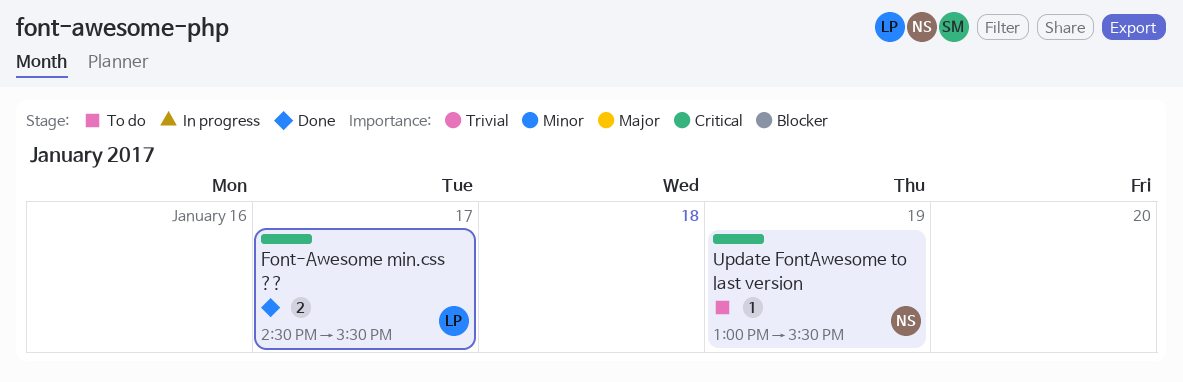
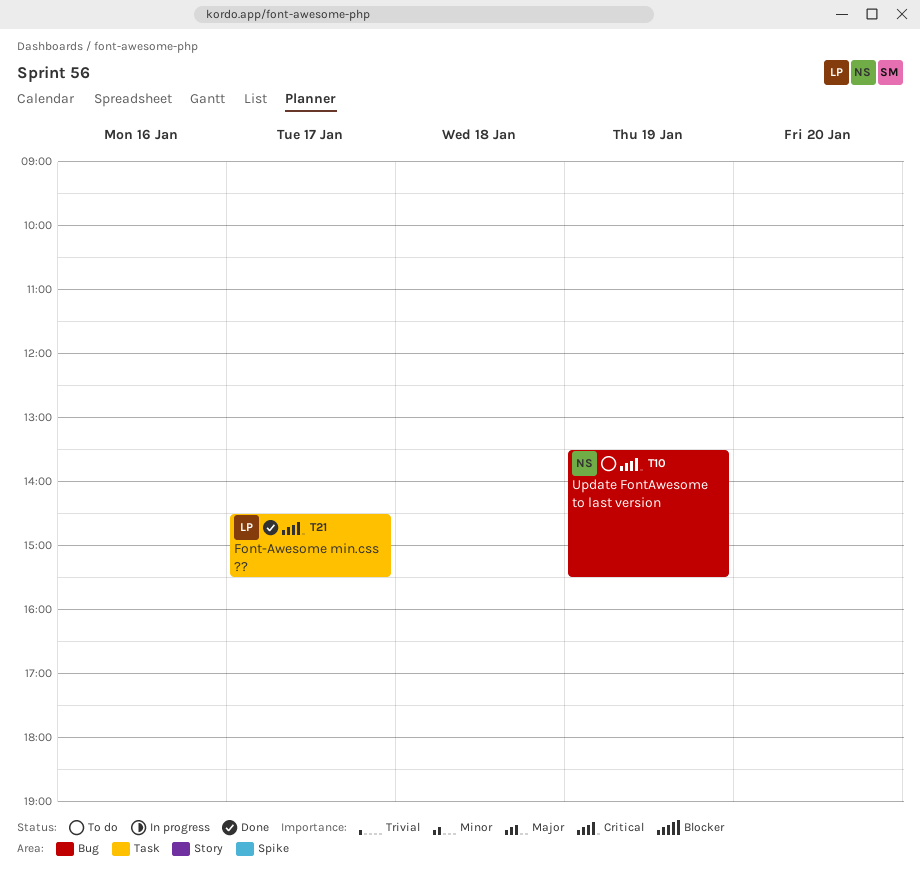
Update FontAwesome to last version, begins: 13:00 -> 13:30

